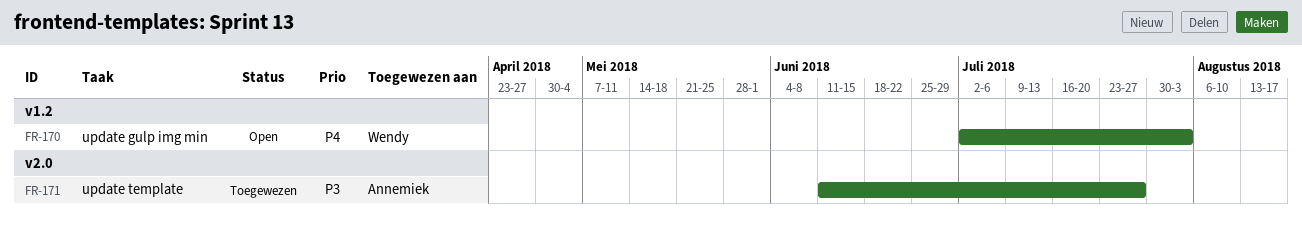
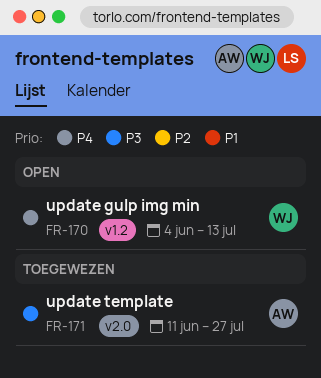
FR-170, start: Jul 2 -> Jun 4
FR-170, due: Aug 3 -> Jul 13

